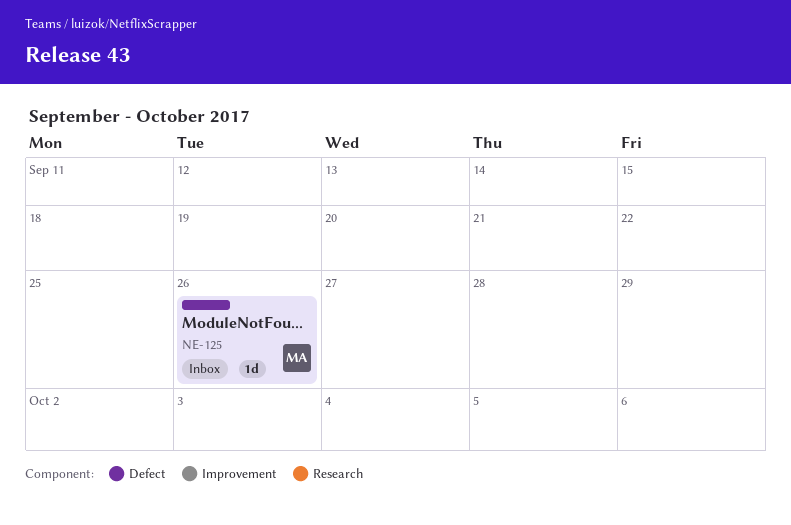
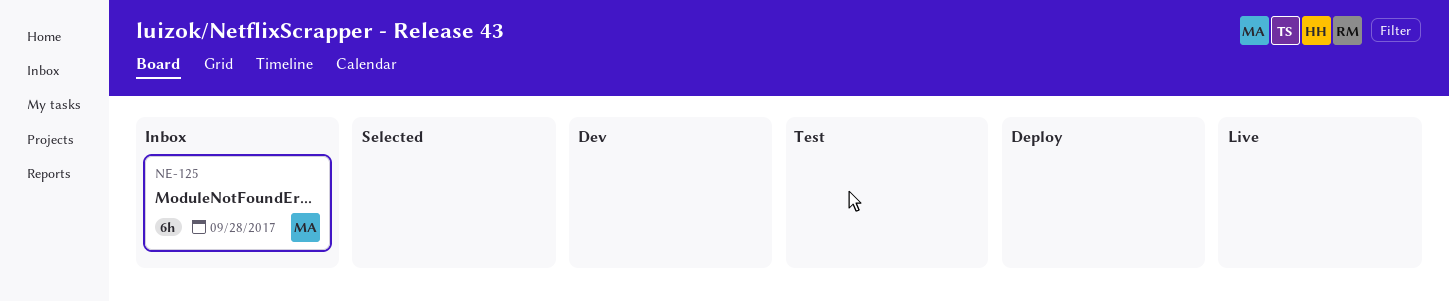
NE-125, estimate: 1d -> 6h
NE-125, due: Sep 26 -> Sep 28

